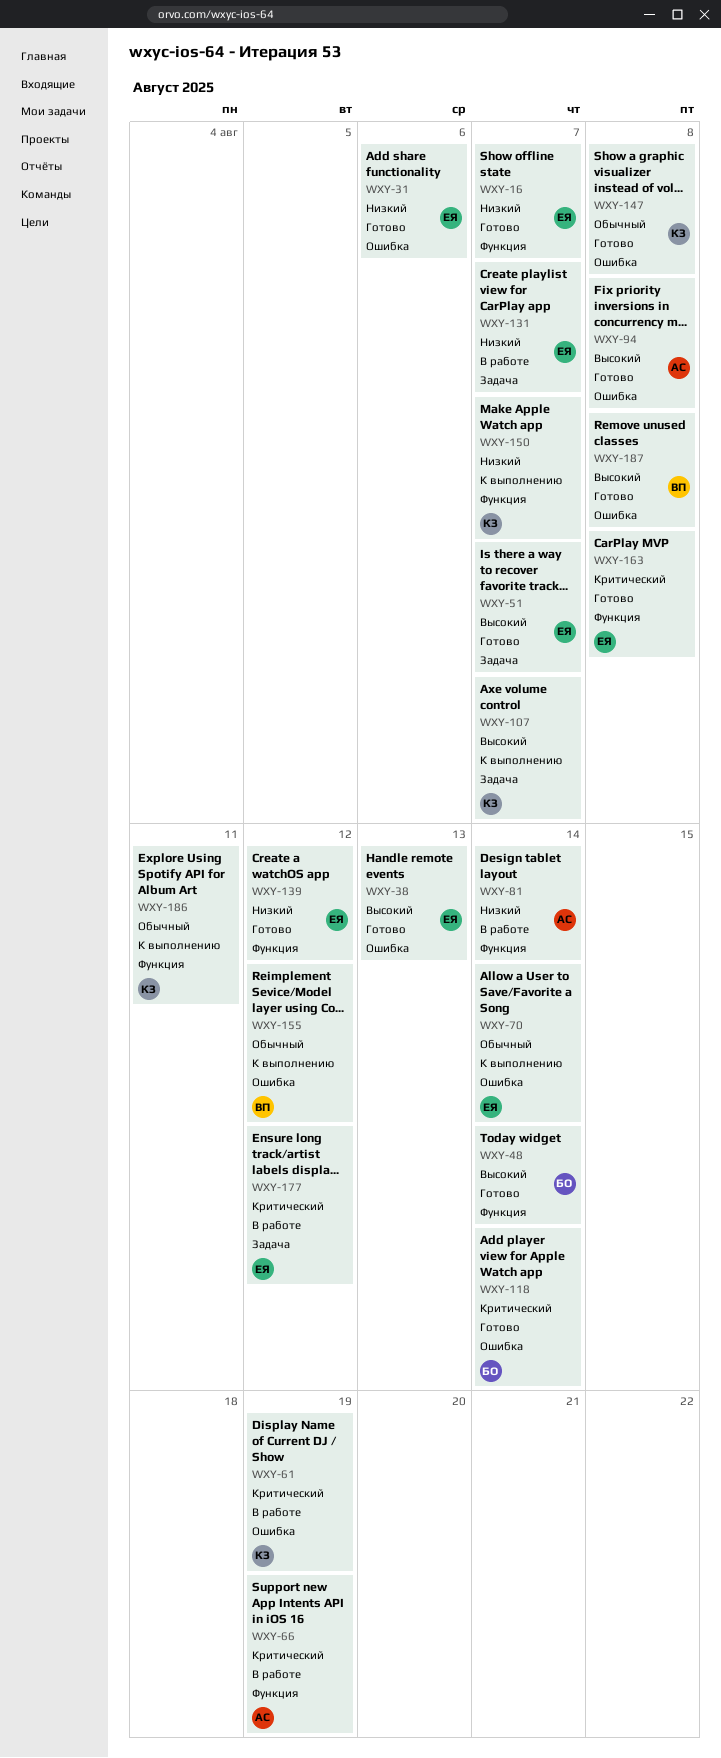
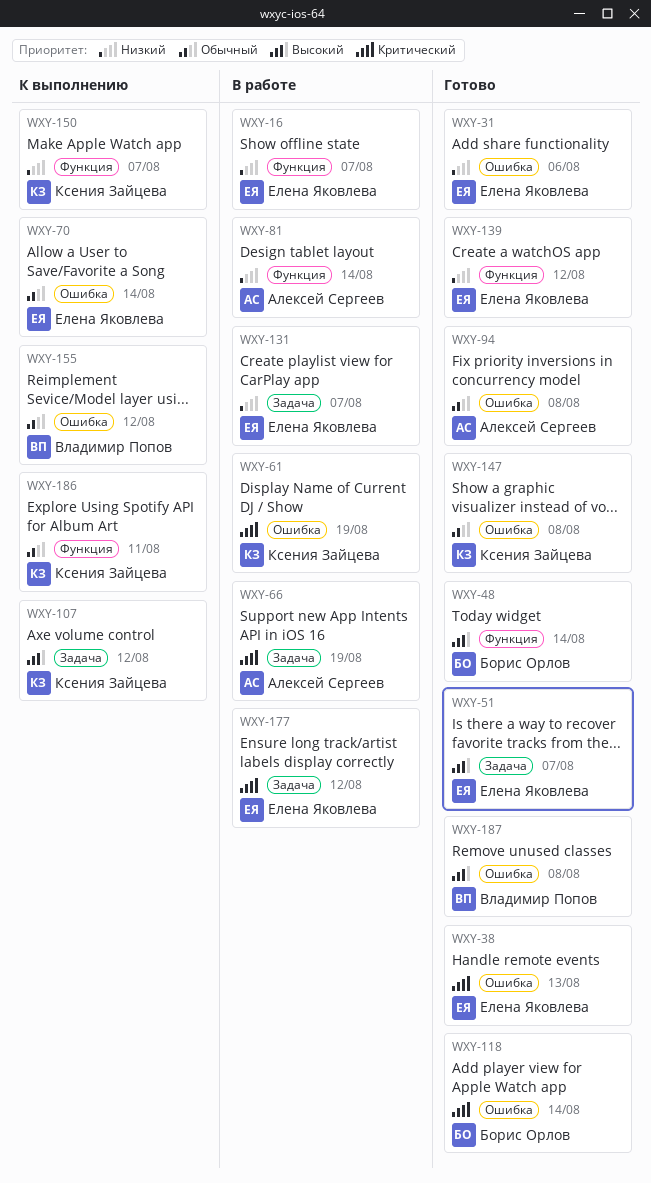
WXY-16, status: Готово -> В работе
WXY-38, priority: Высокий -> Критический
WXY-66, label: Функция -> Задача
WXY-94, priority: Высокий -> Обычный
WXY-107, due: Aug 7 -> Aug 12
WXY-163: present -> none

